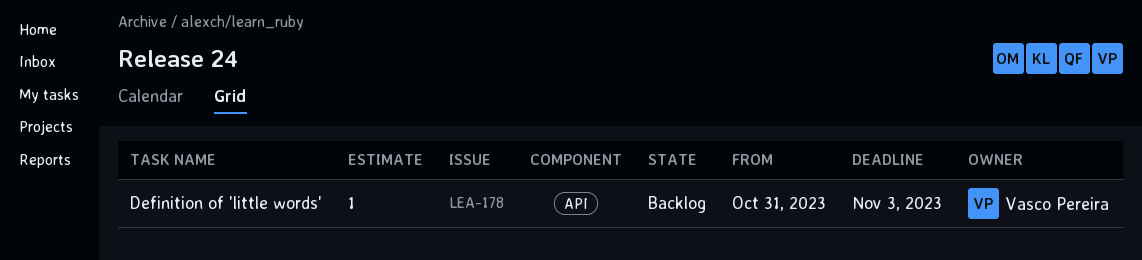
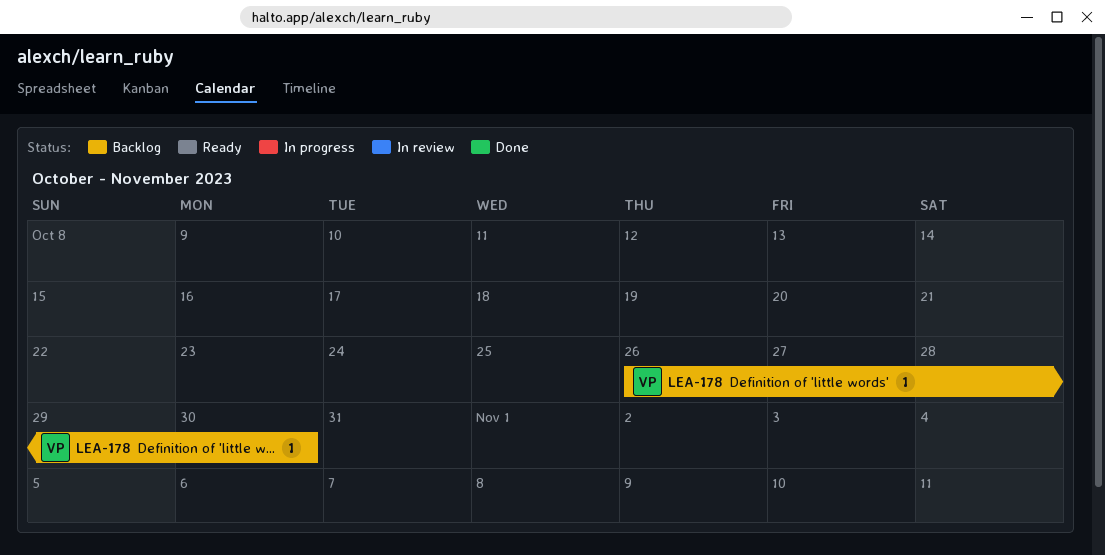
LEA-178, start: Oct 31 -> Oct 26
LEA-178, due: Nov 3 -> Oct 30

